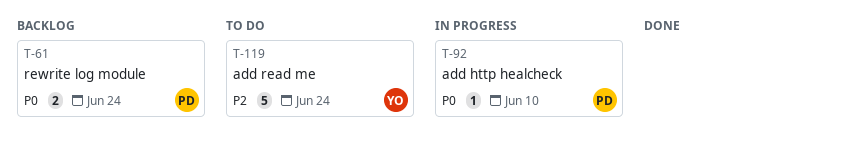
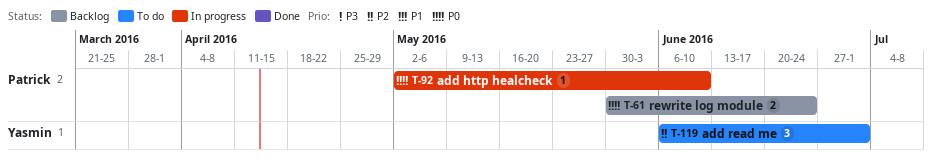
T-119, estimate: 5 -> 3
T-119, due: Jun 24 -> Jul 1

